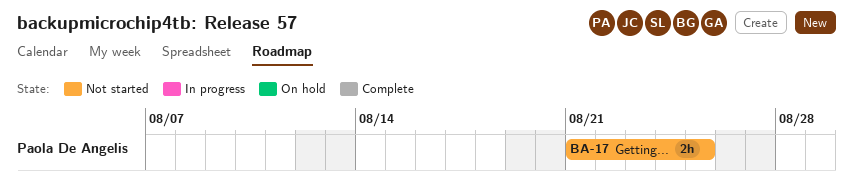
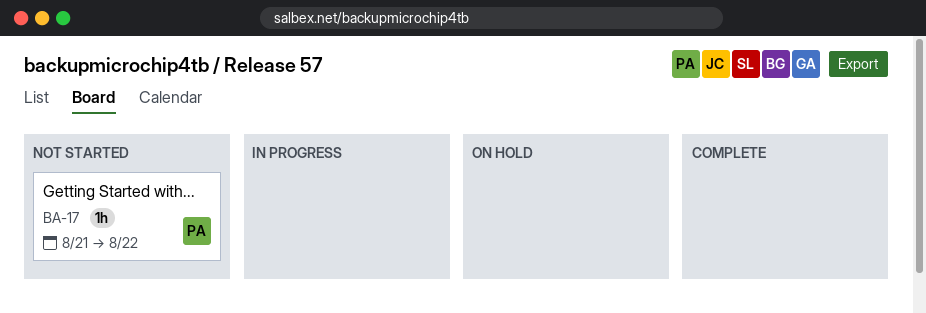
BA-17, estimate: 2h -> 1h
BA-17, due: Aug 25 -> Aug 22

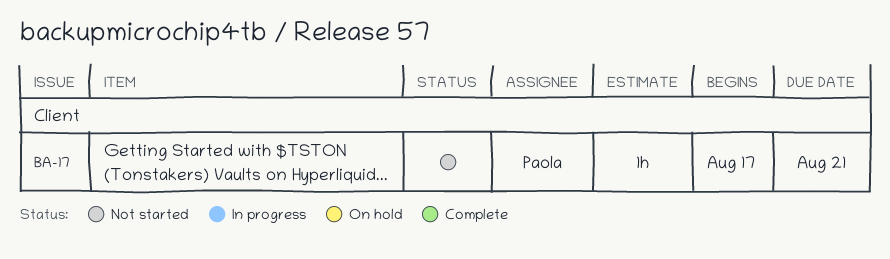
BA-17, start: Aug 21 -> Aug 17
BA-17, due: Aug 22 -> Aug 21

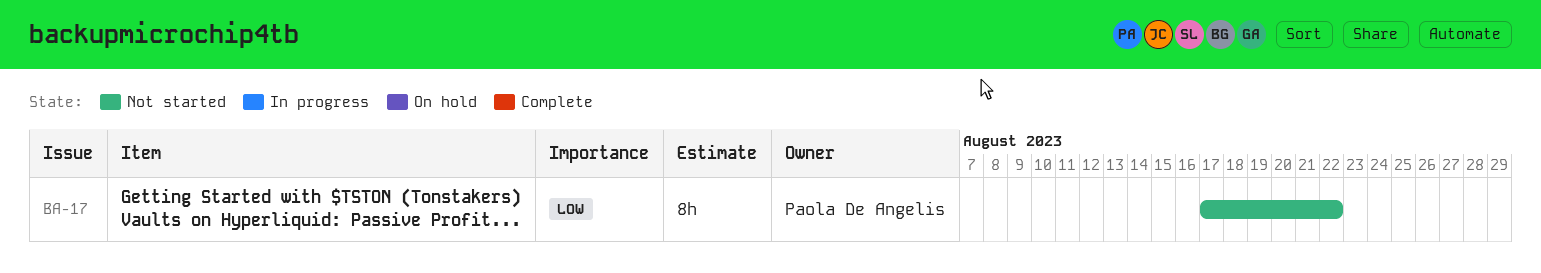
BA-17, estimate: 1h -> 8h
BA-17, due: Aug 21 -> Aug 22

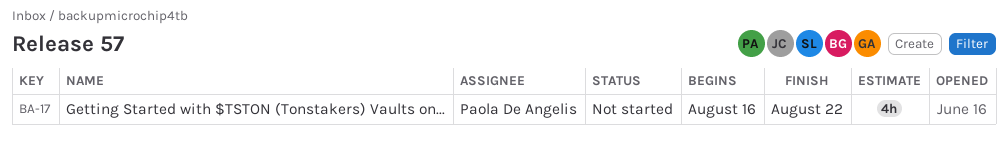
BA-17, estimate: 8h -> 4h
BA-17, start: Aug 17 -> Aug 16

